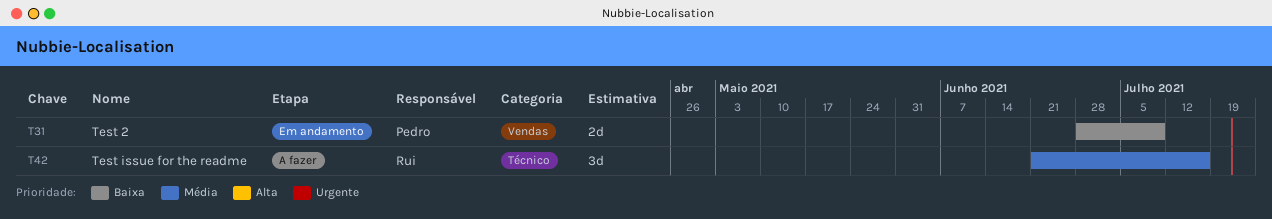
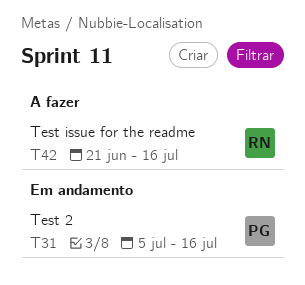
T31, start: Jun 28 -> Jul 5
T31, due: Jul 9 -> Jul 16

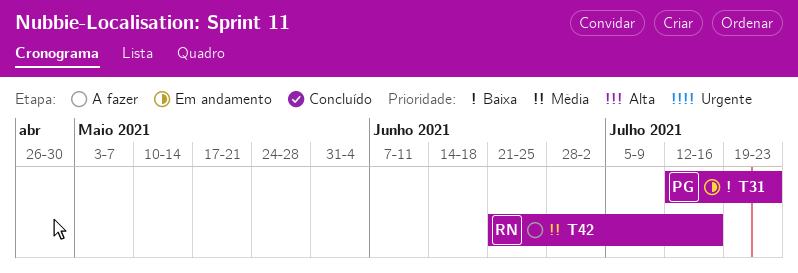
T31, start: Jul 5 -> Jul 12
T31, due: Jul 16 -> Jul 23

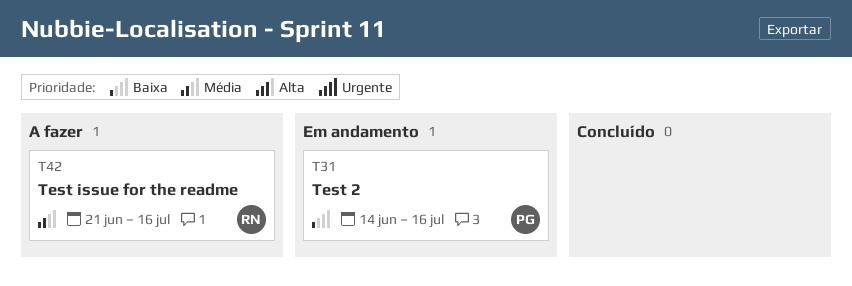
T31, start: Jul 12 -> Jun 14
T31, due: Jul 23 -> Jul 16

